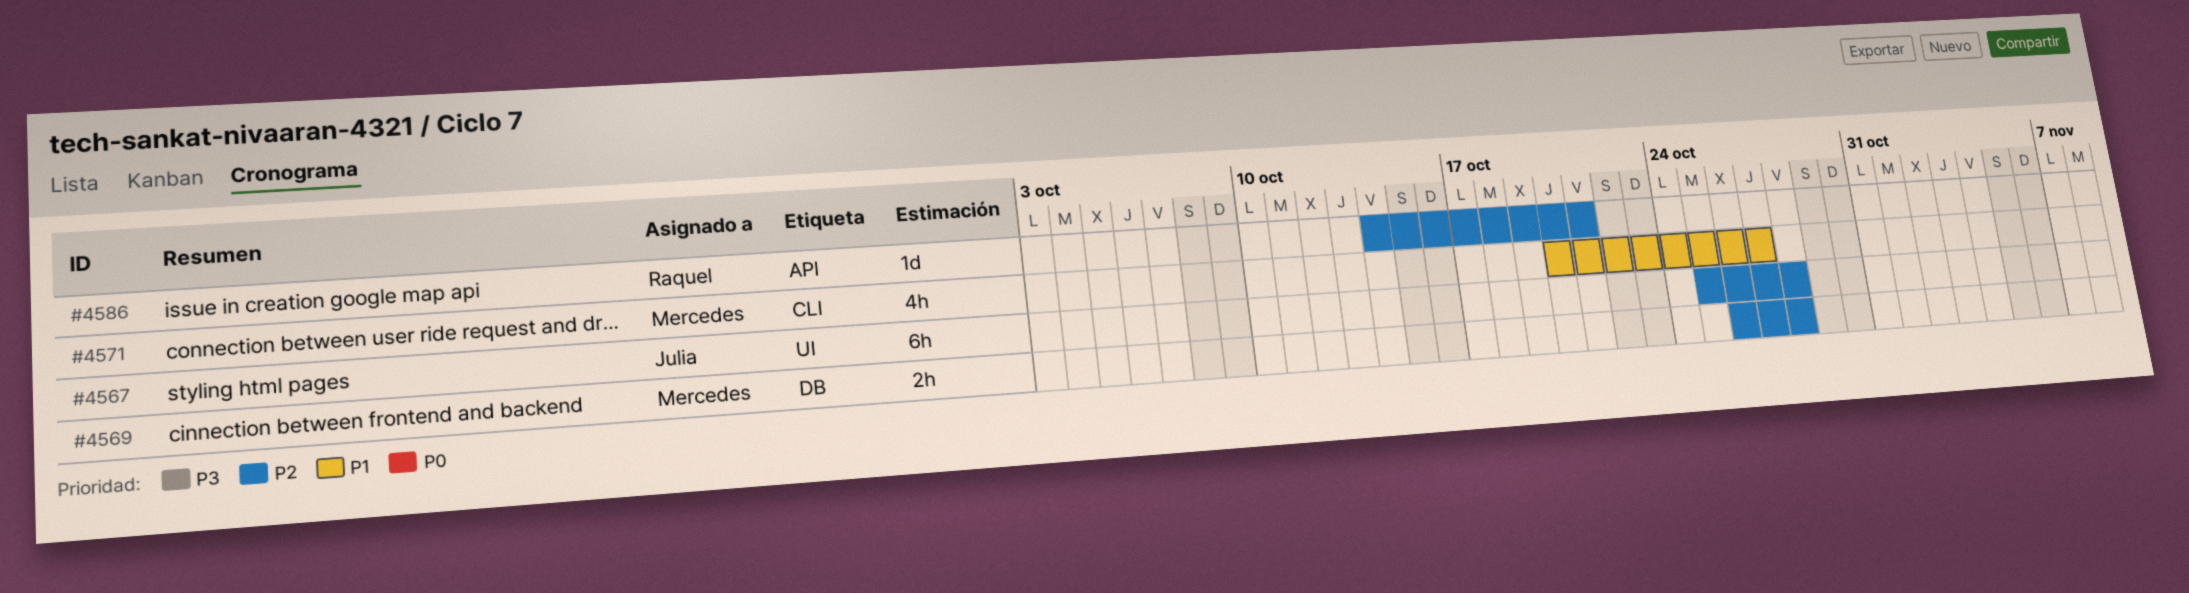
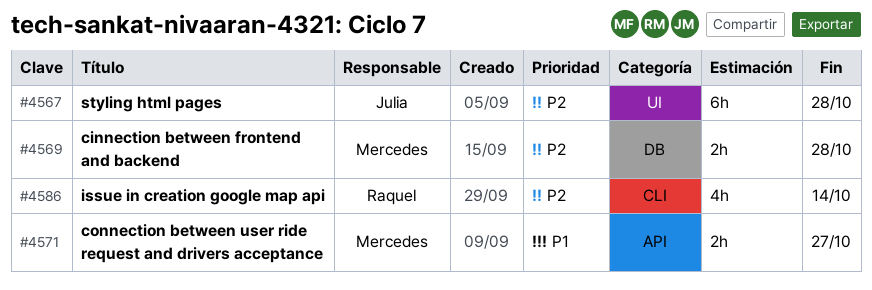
#4571, label: CLI -> API
#4571, estimate: 4h -> 2h
#4586, label: API -> CLI
#4586, estimate: 1d -> 4h
#4586, due: Oct 21 -> Oct 14

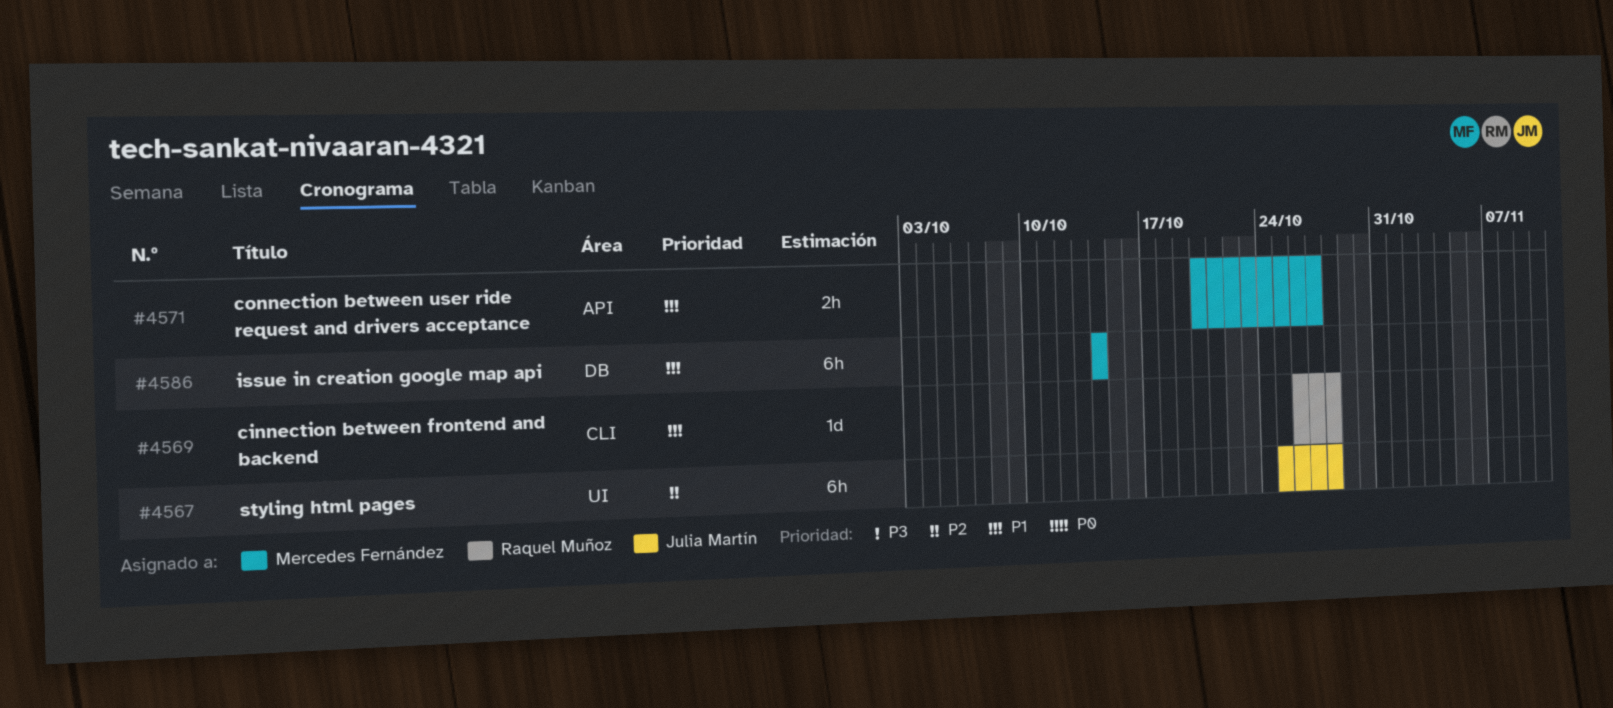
#4569, owner: Mercedes Fernández -> Raquel Muñoz
#4569, priority: P2 -> P1
#4569, label: DB -> CLI
#4569, estimate: 2h -> 1d
#4586, owner: Raquel Muñoz -> Mercedes Fernández
#4586, priority: P2 -> P1
#4586, label: CLI -> DB
#4586, estimate: 4h -> 6h

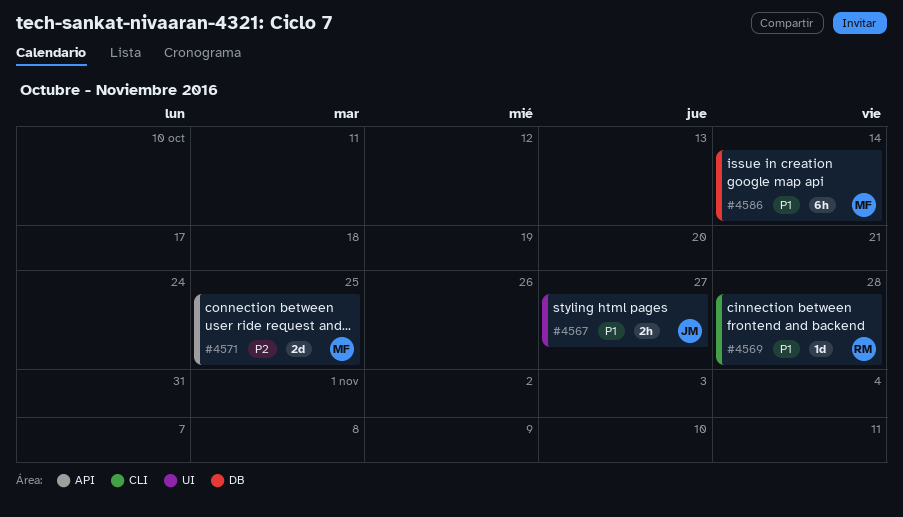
#4567, priority: P2 -> P1
#4567, estimate: 6h -> 2h
#4567, due: Oct 28 -> Oct 27
#4571, priority: P1 -> P2
#4571, estimate: 2h -> 2d
#4571, due: Oct 27 -> Oct 25

